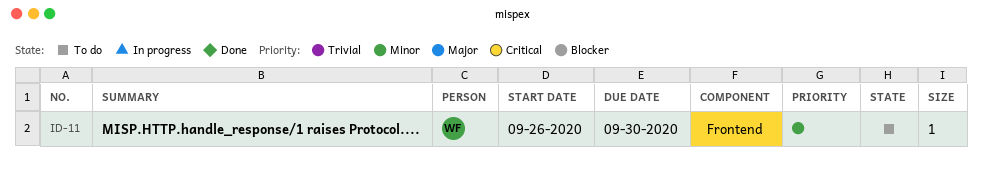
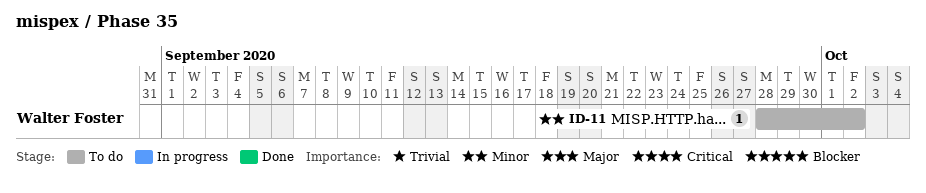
ID-11, start: Sep 26 -> Sep 28
ID-11, due: Sep 30 -> Oct 2

